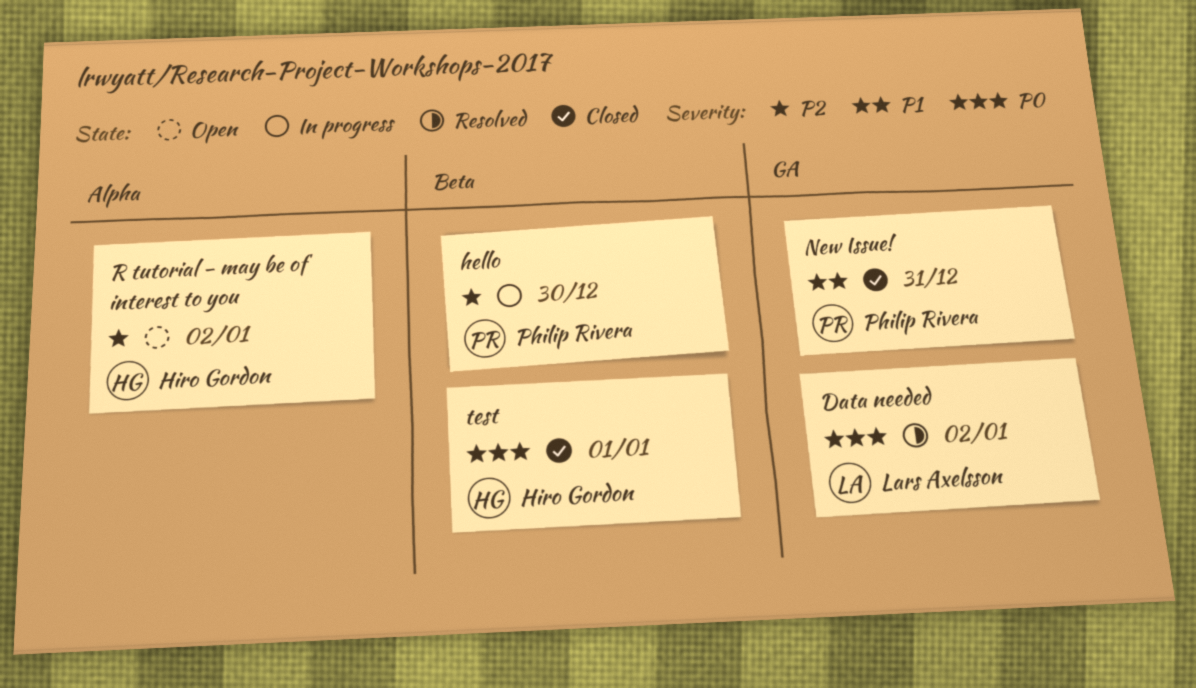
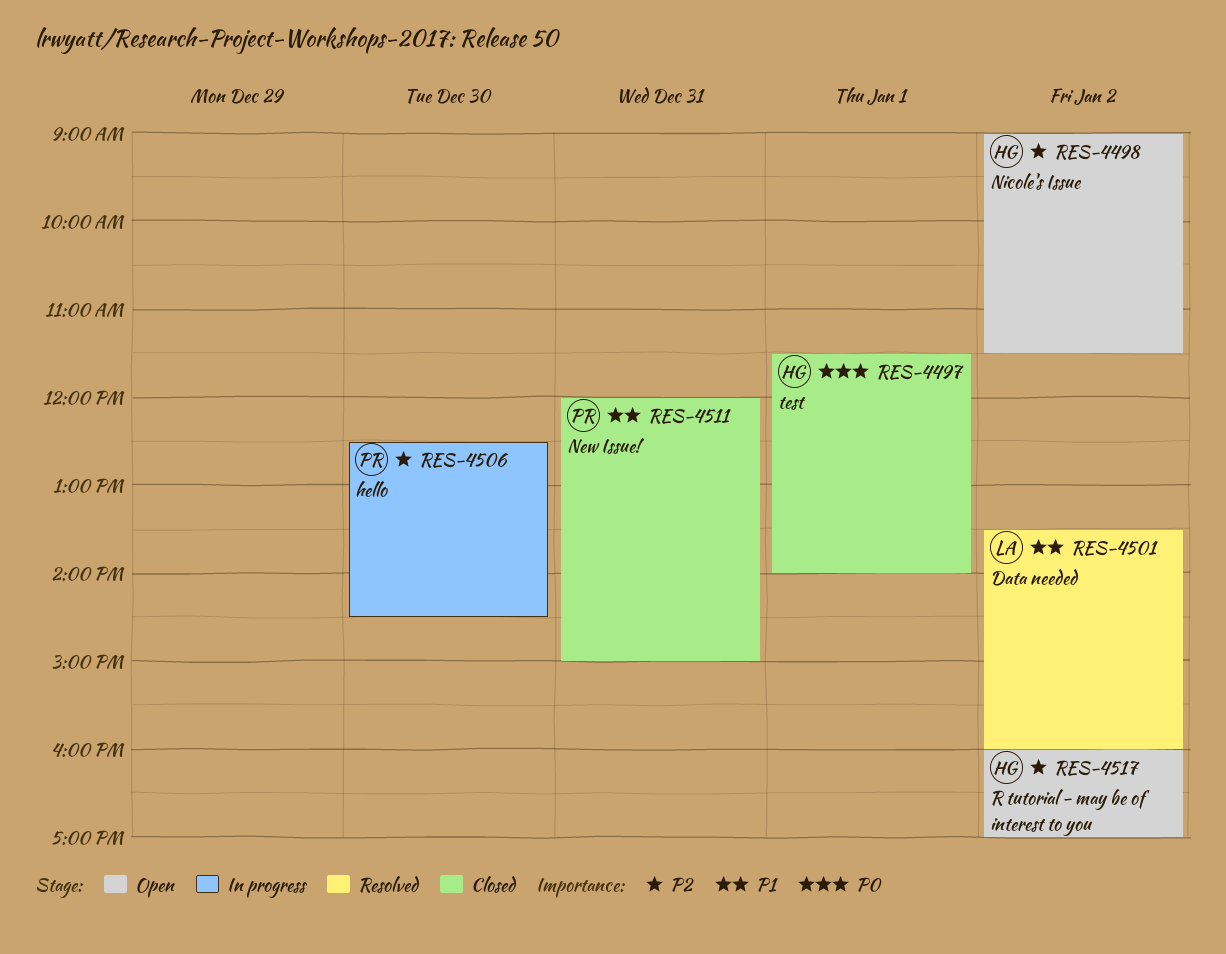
Data needed, priority: P0 -> P1
Nicole's Issue: none -> present

